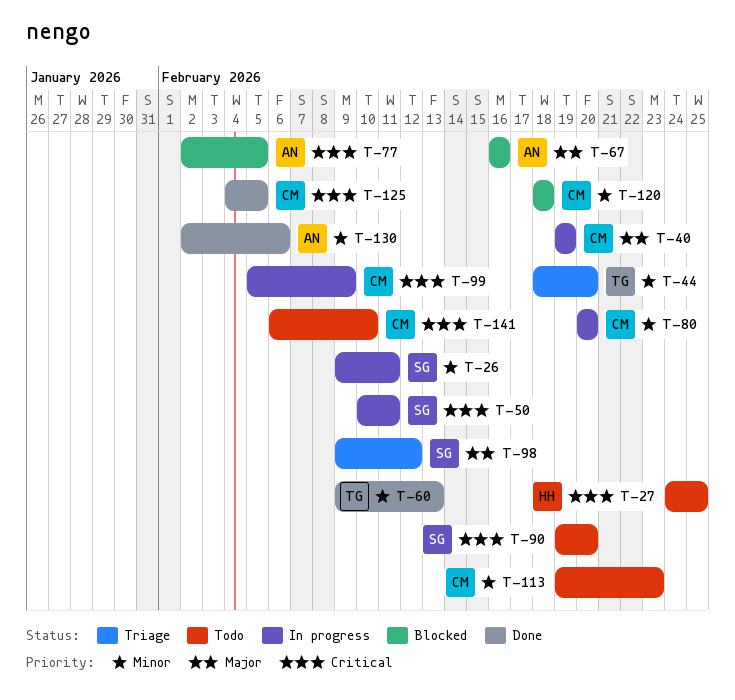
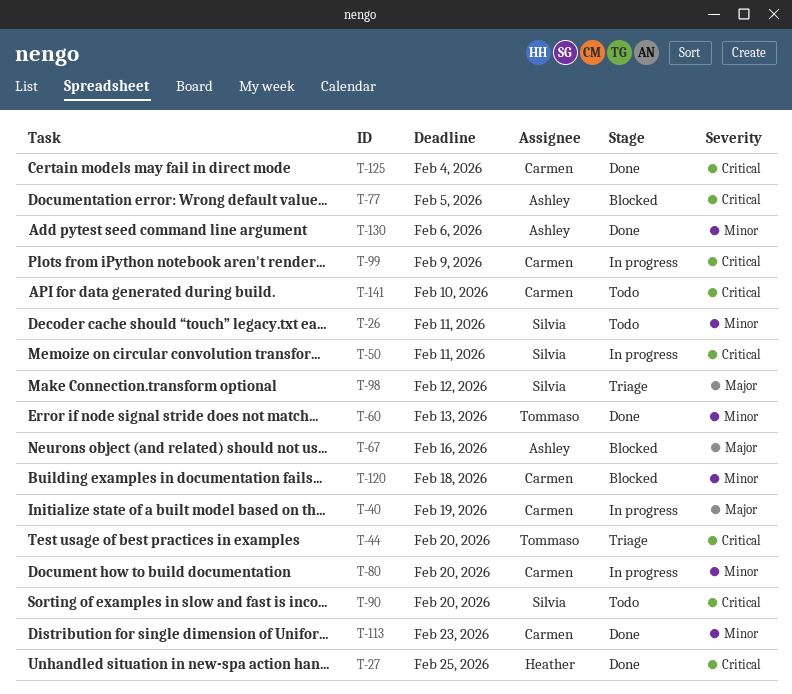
T-26, status: In progress -> Todo
T-27, status: Todo -> Done
T-44, priority: Minor -> Critical
T-113, status: Todo -> Done
T-125, due: Feb 5 -> Feb 4

